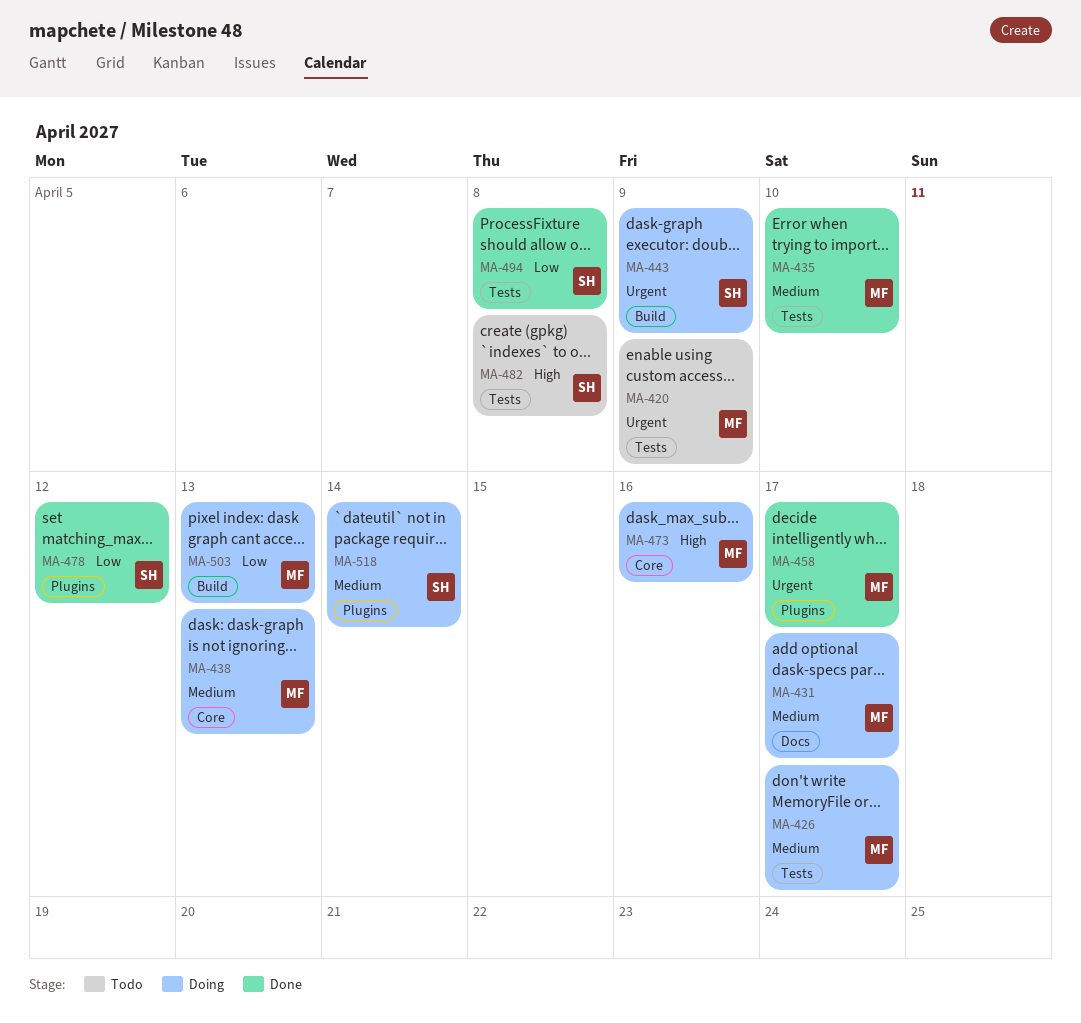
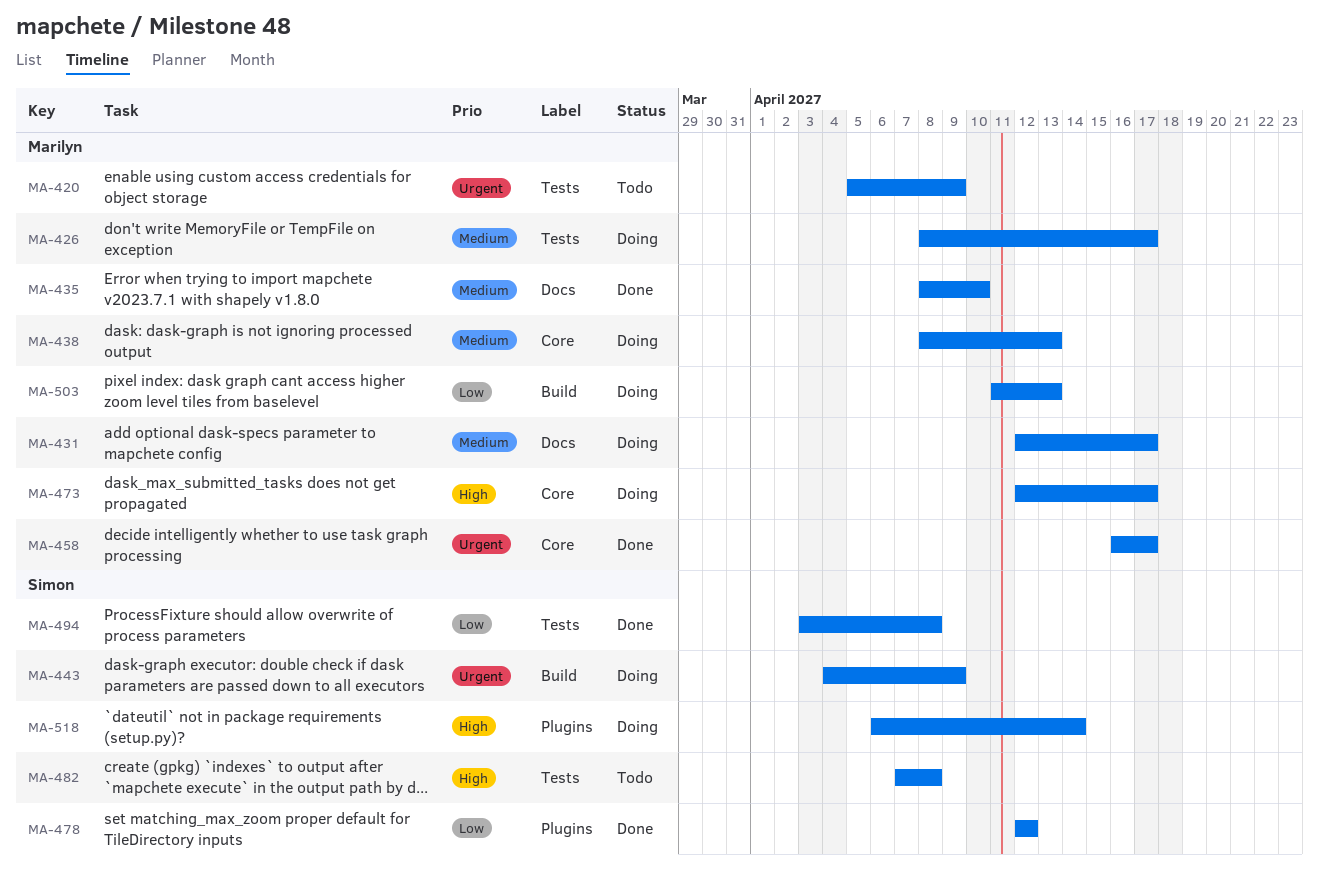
MA-435, label: Tests -> Docs
MA-458, label: Plugins -> Core
MA-473, due: Apr 16 -> Apr 17
MA-518, priority: Medium -> High

